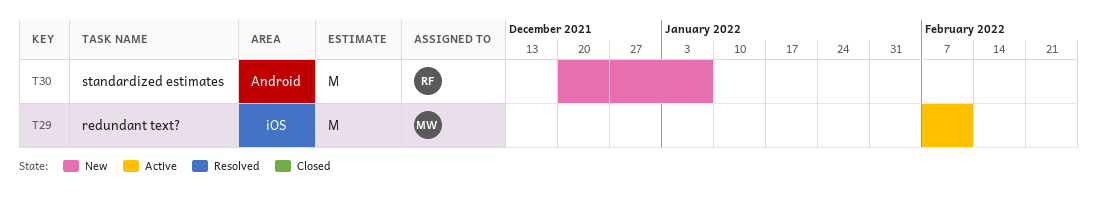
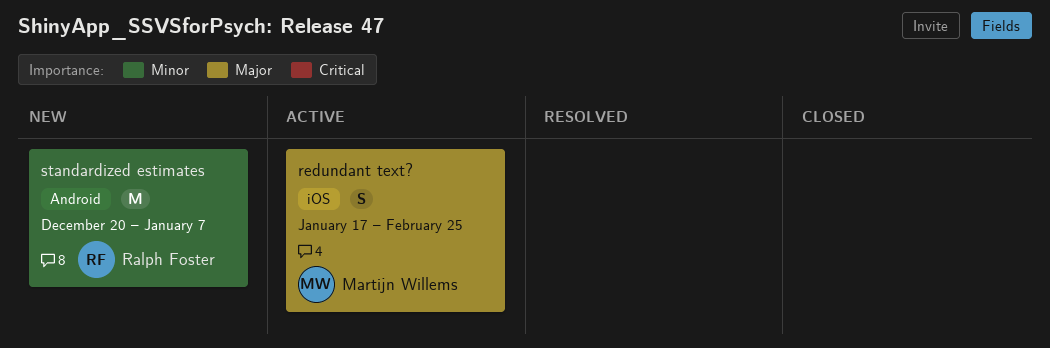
redundant text?, estimate: M -> S
redundant text?, start: Feb 7 -> Jan 17
redundant text?, due: Feb 11 -> Feb 25

